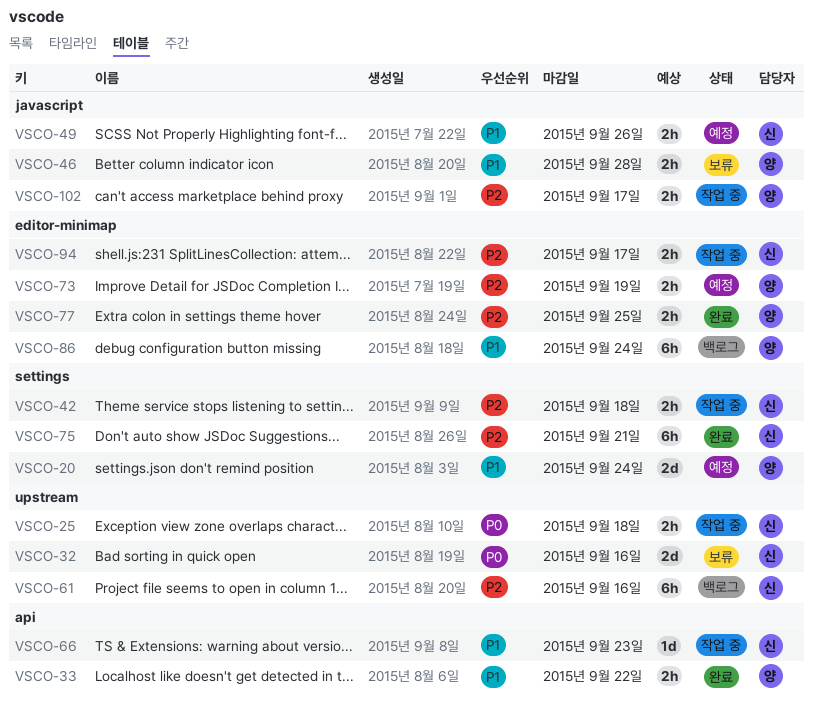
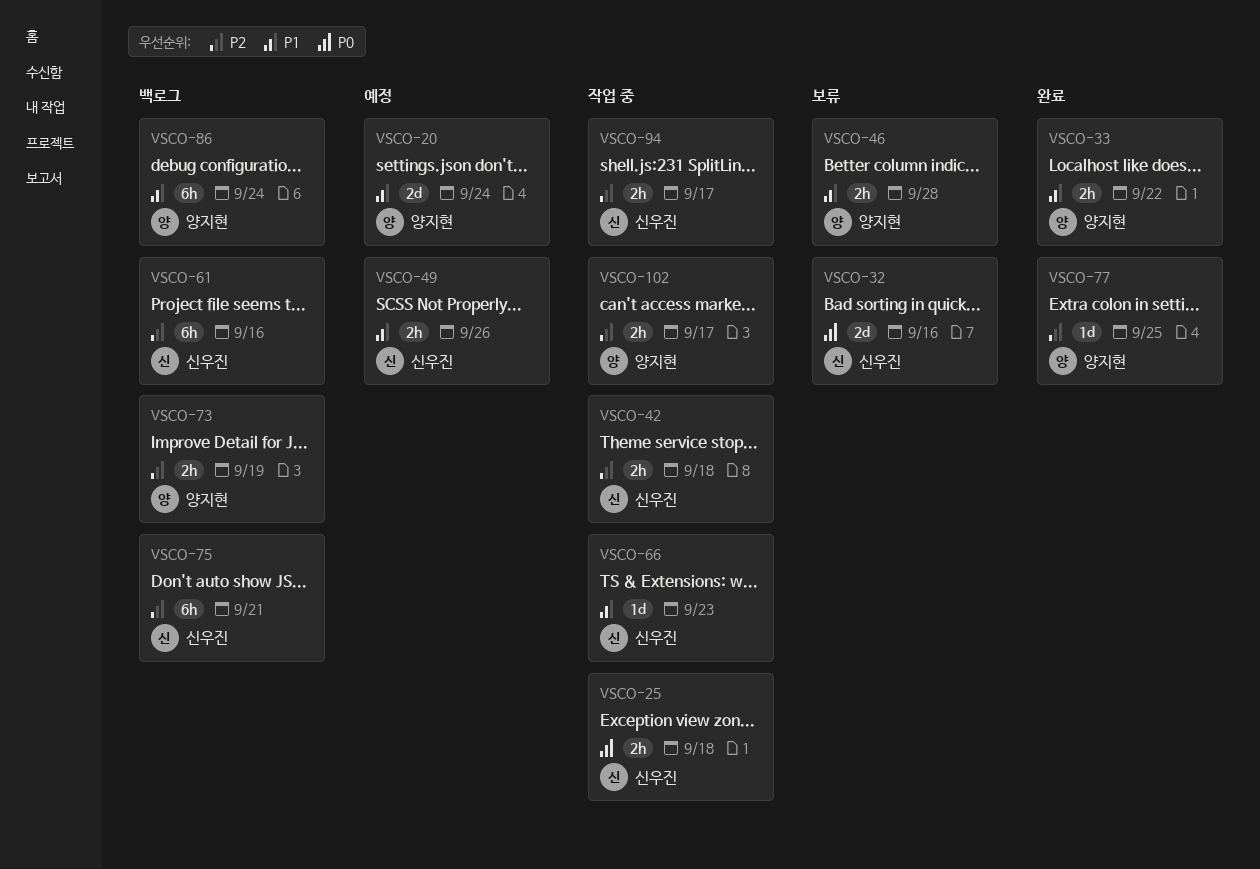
VSCO-73, status: 예정 -> 백로그
VSCO-75, status: 완료 -> 백로그
VSCO-77, estimate: 2h -> 1d

